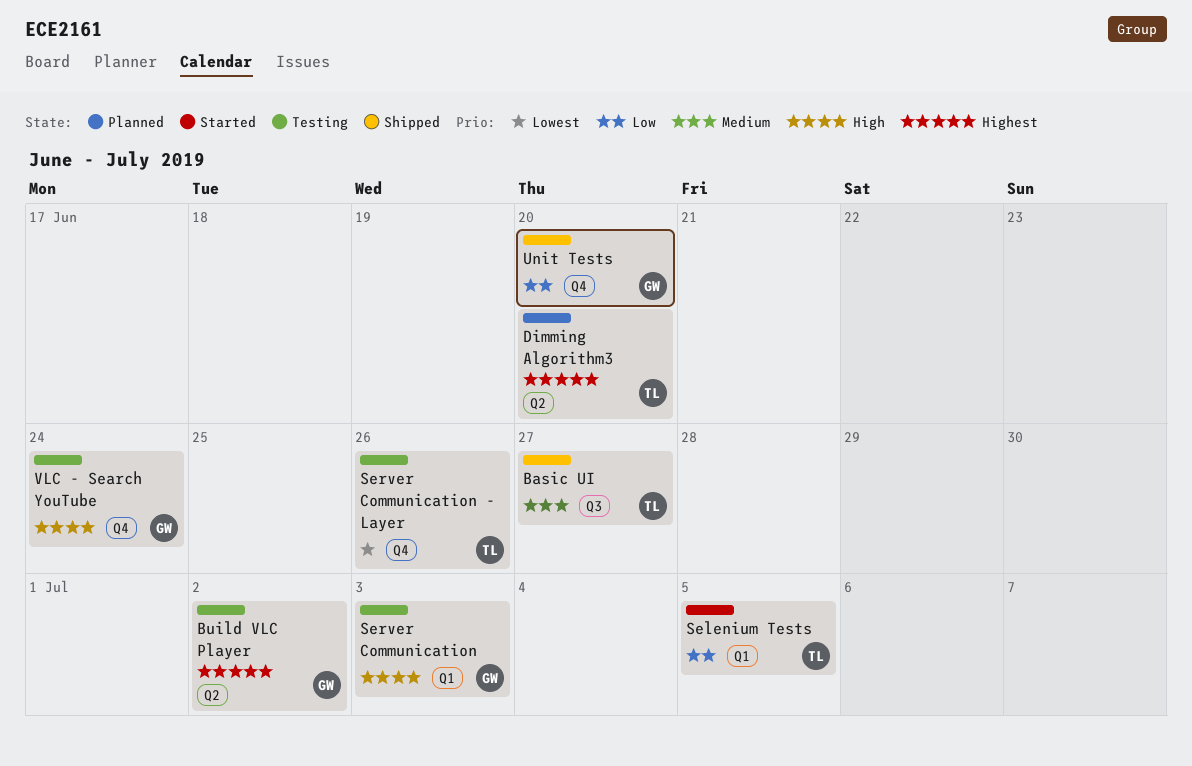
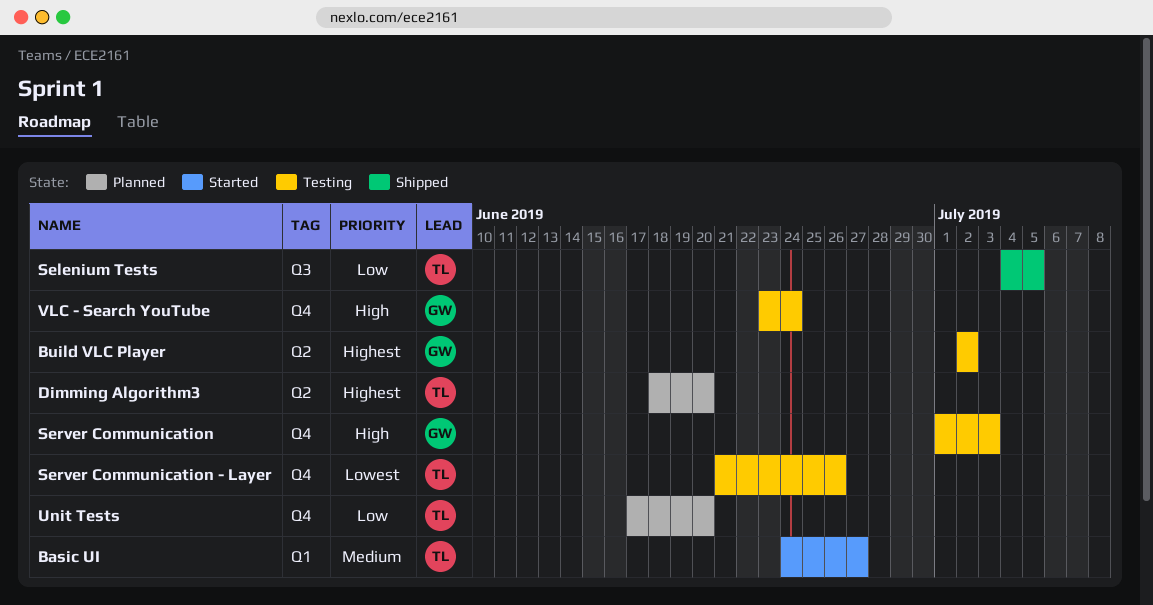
Basic UI, status: Shipped -> Started
Basic UI, label: Q3 -> Q1
Selenium Tests, status: Started -> Shipped
Selenium Tests, label: Q1 -> Q3
Server Communication, label: Q1 -> Q4
Unit Tests, status: Shipped -> Planned
Unit Tests, owner: GW -> TL

